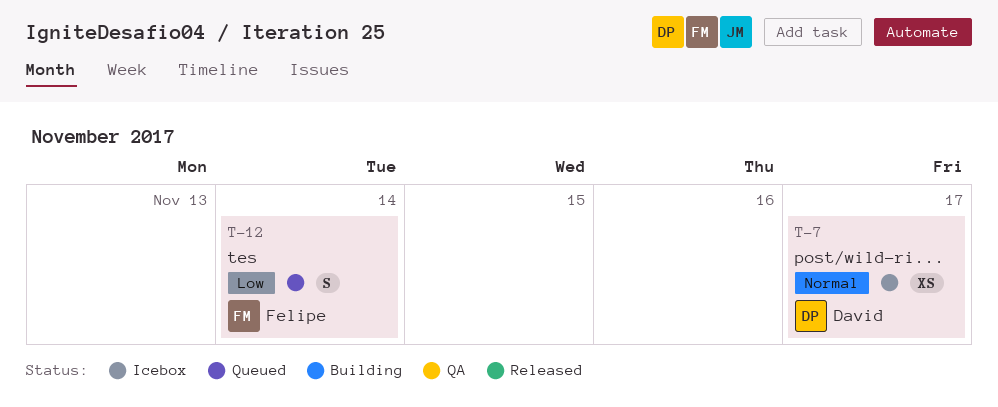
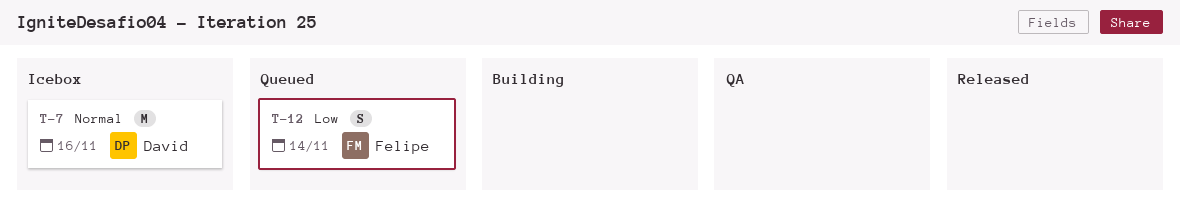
T-7, estimate: XS -> M
T-7, due: Nov 17 -> Nov 16

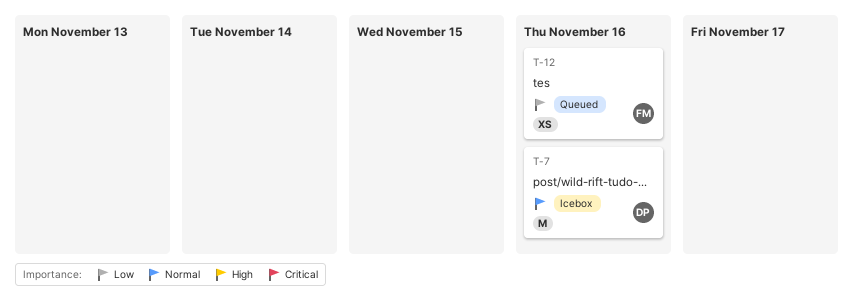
T-12, estimate: S -> XS
T-12, due: Nov 14 -> Nov 16

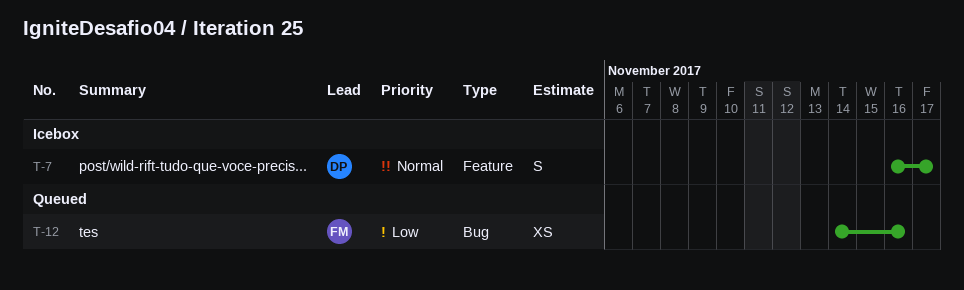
T-7, estimate: M -> S
T-7, due: Nov 16 -> Nov 17

